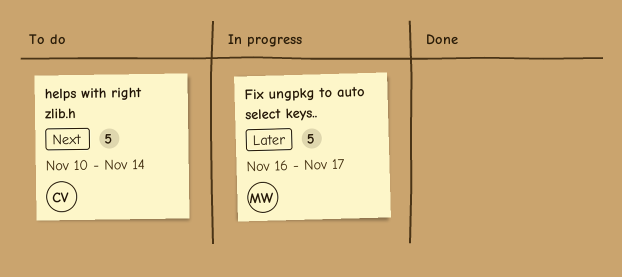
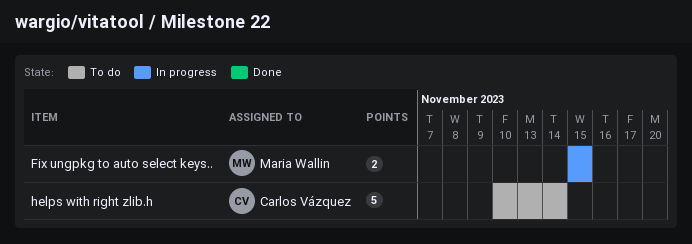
Fix ungpkg to auto select keys.., estimate: 5 -> 2
Fix ungpkg to auto select keys.., start: Nov 16 -> Nov 15
Fix ungpkg to auto select keys.., due: Nov 17 -> Nov 15

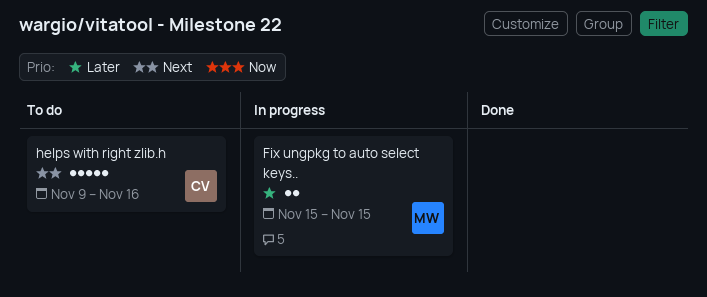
helps with right zlib.h, start: Nov 10 -> Nov 9
helps with right zlib.h, due: Nov 14 -> Nov 16

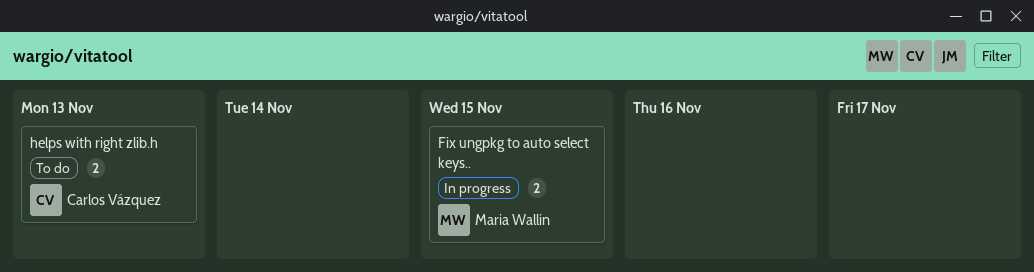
helps with right zlib.h, estimate: 5 -> 2
helps with right zlib.h, due: Nov 16 -> Nov 13

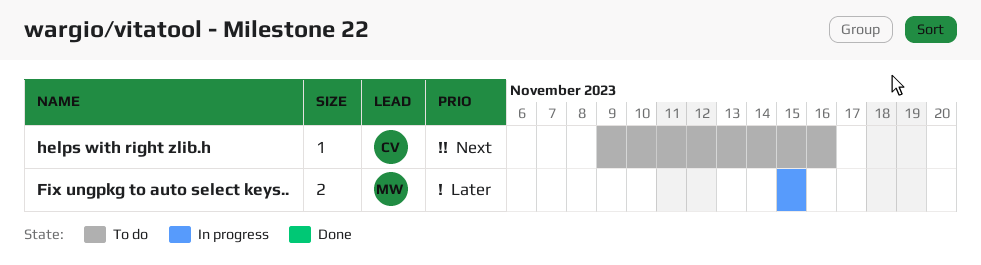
helps with right zlib.h, estimate: 2 -> 1
helps with right zlib.h, due: Nov 13 -> Nov 16

